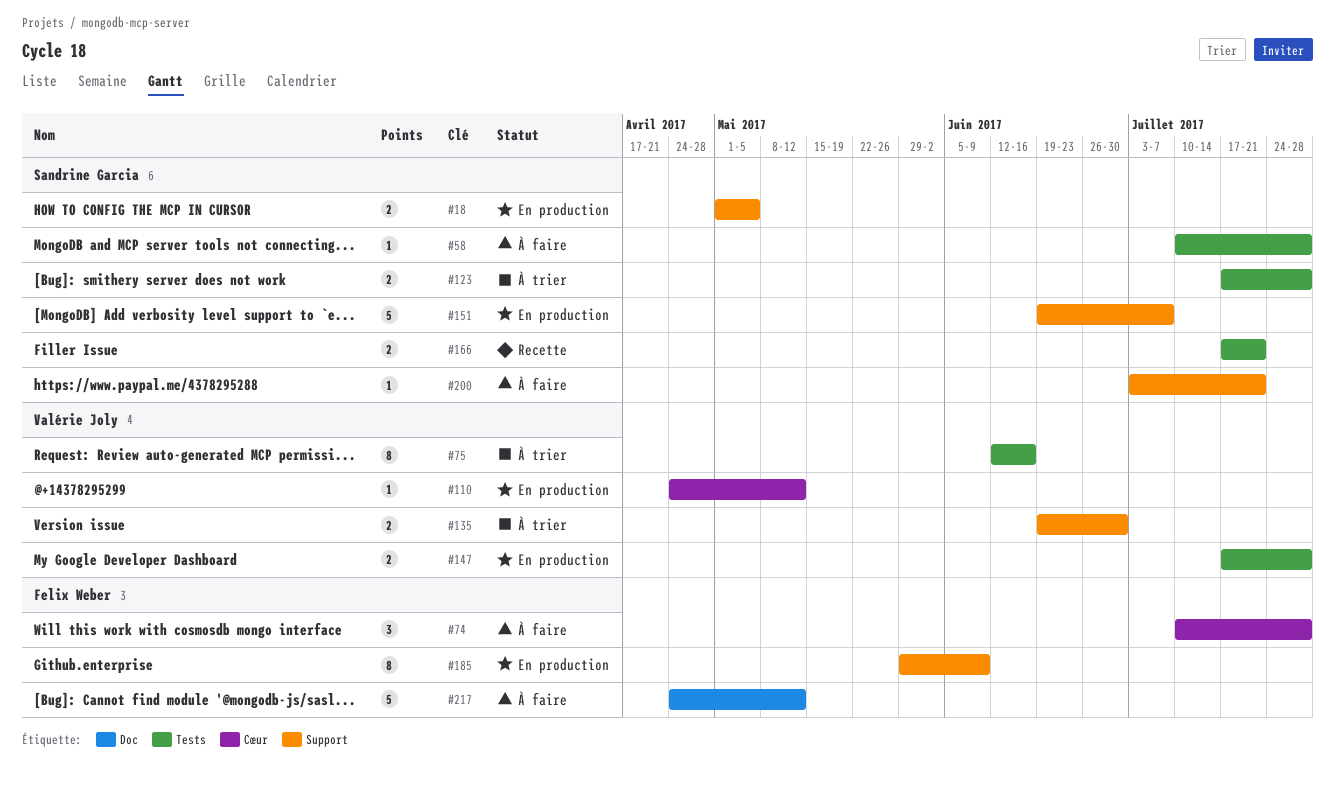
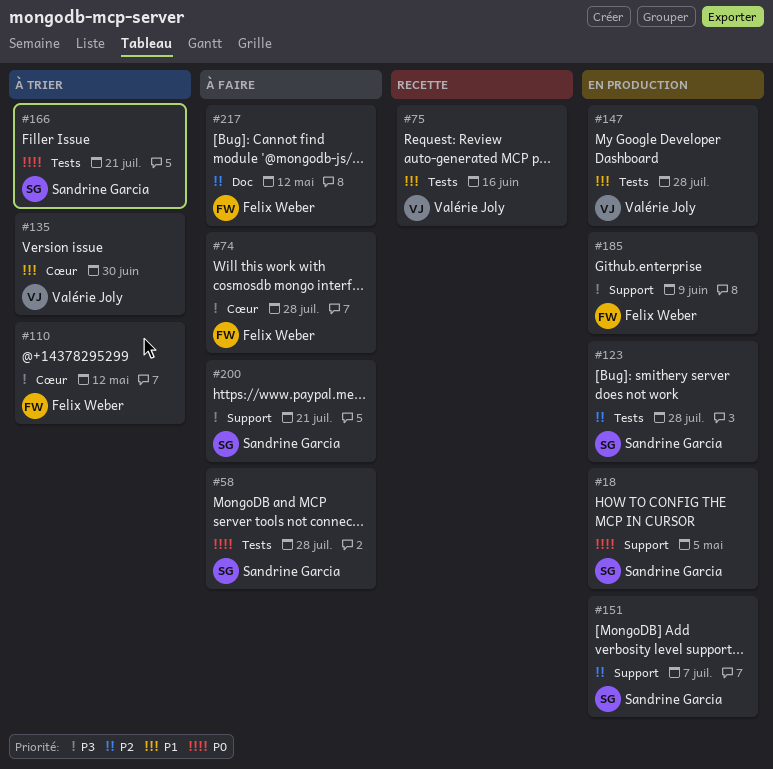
#75, status: À trier -> Recette
#110, status: En production -> À trier
#110, owner: Valérie Joly -> Felix Weber
#123, status: À trier -> En production
#135, label: Support -> Cœur
#166, status: Recette -> À trier

